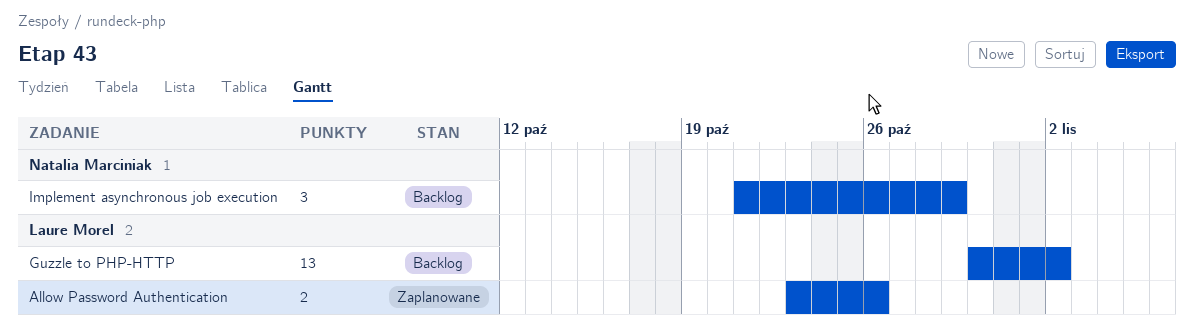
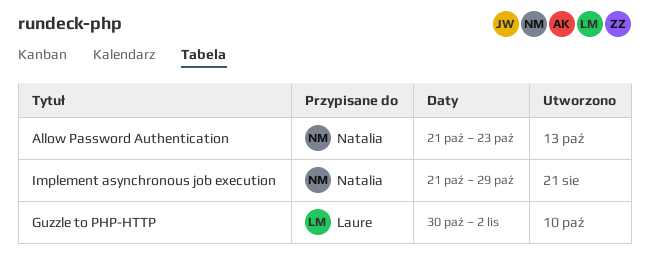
Allow Password Authentication, owner: Laure Morel -> Natalia Marciniak
Allow Password Authentication, start: Oct 23 -> Oct 21
Allow Password Authentication, due: Oct 26 -> Oct 23

